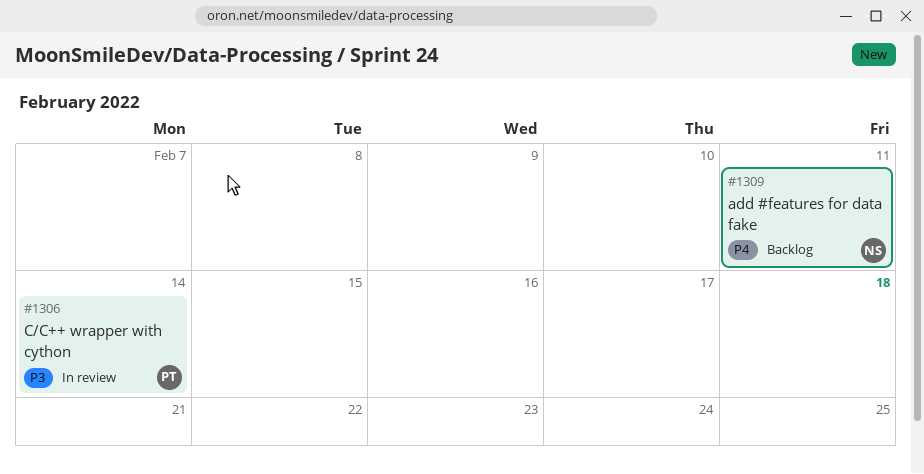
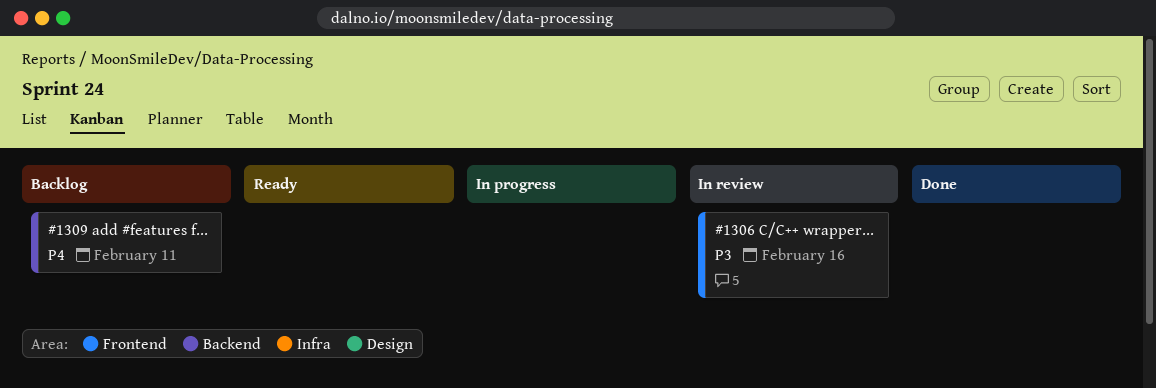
#1306, due: Feb 14 -> Feb 16

